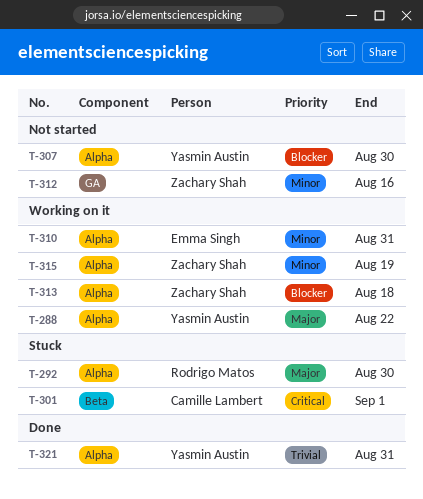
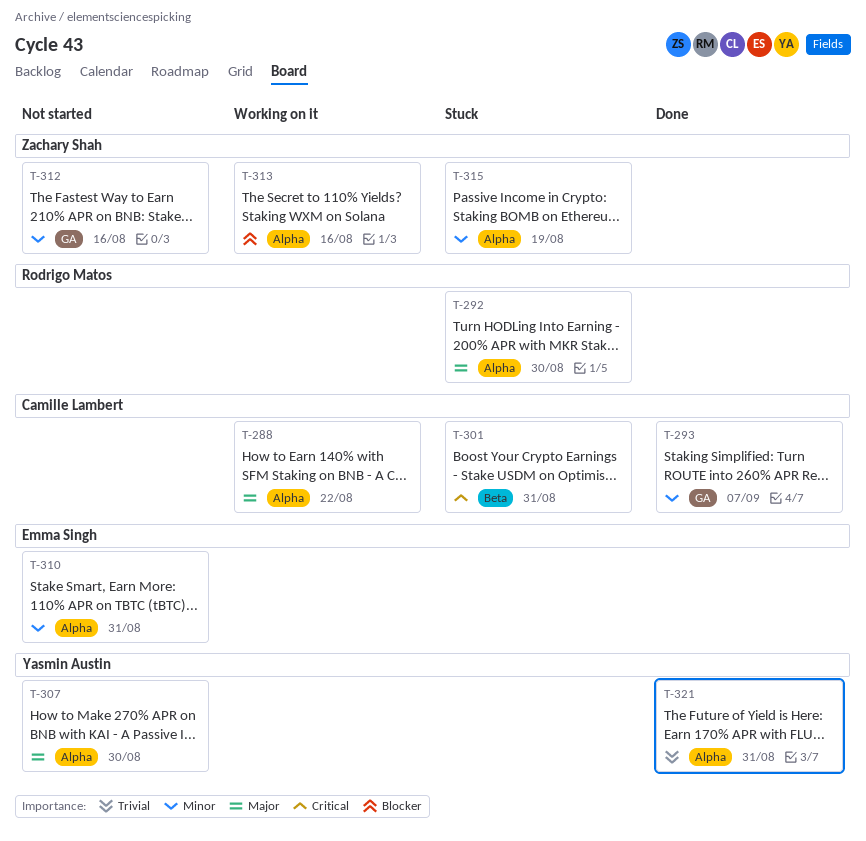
T-288, owner: Yasmin Austin -> Camille Lambert
T-293: none -> present
T-301, due: Sep 1 -> Aug 31
T-307, priority: Blocker -> Major
T-310, status: Working on it -> Not started
T-313, due: Aug 18 -> Aug 16
T-315, status: Working on it -> Stuck

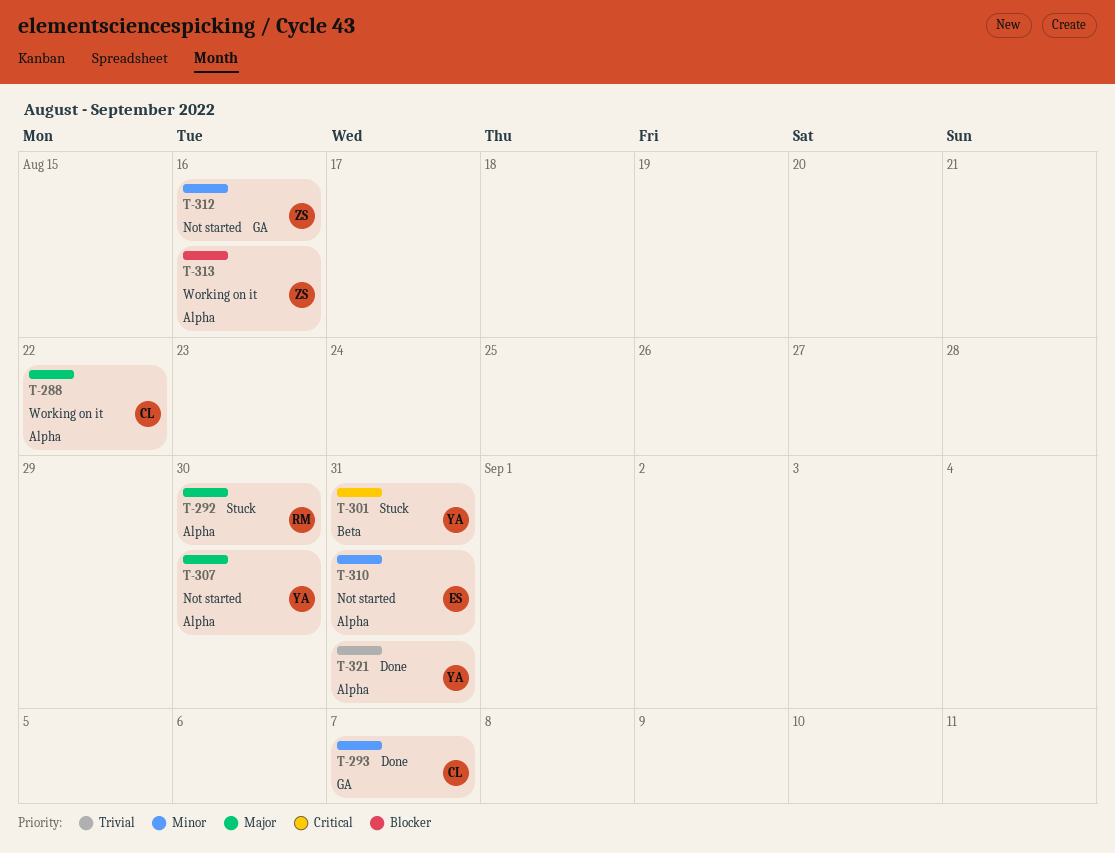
T-301, owner: Camille Lambert -> Yasmin Austin
T-315: present -> none

